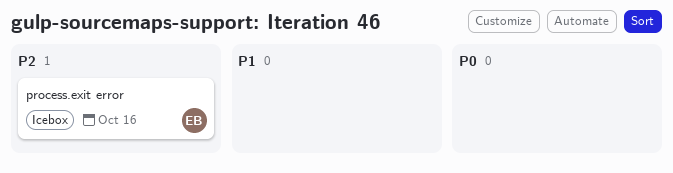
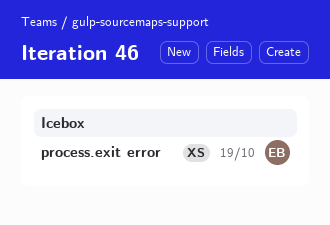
process.exit error, due: Oct 16 -> Oct 19

